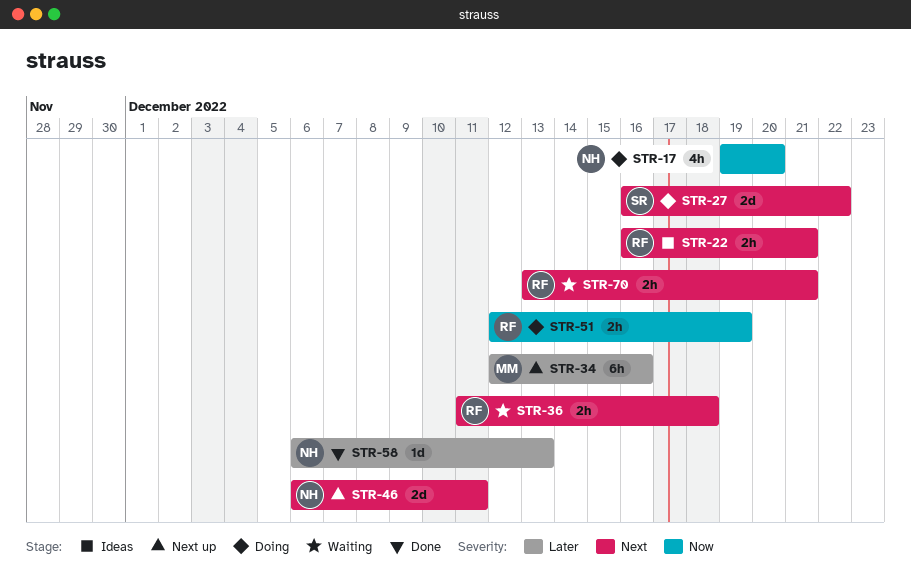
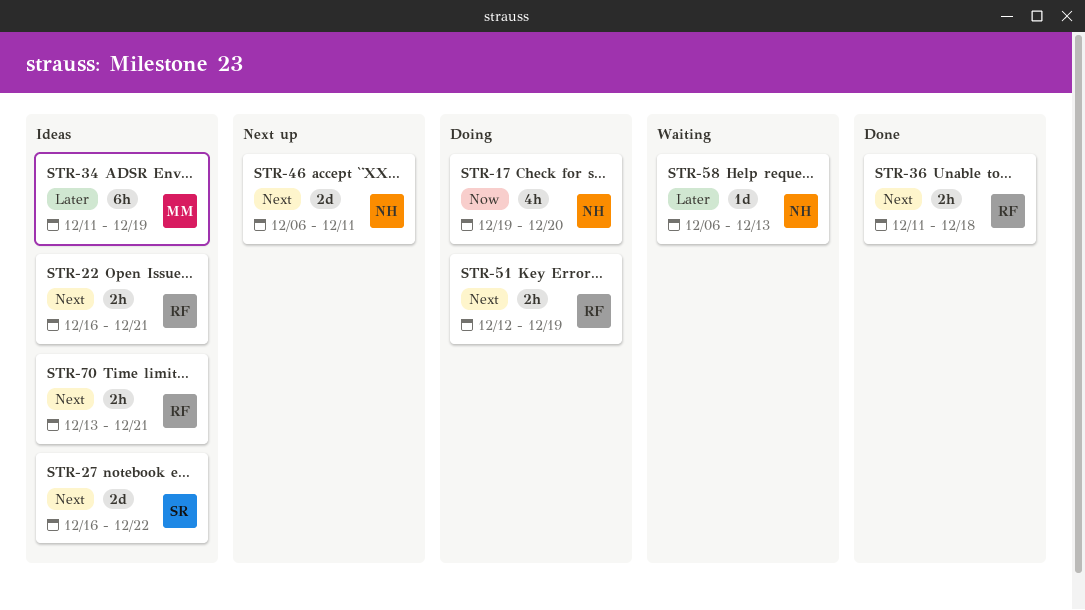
STR-27, status: Doing -> Ideas
STR-34, status: Next up -> Ideas
STR-34, start: Dec 12 -> Dec 11
STR-34, due: Dec 16 -> Dec 19
STR-36, status: Waiting -> Done
STR-51, priority: Now -> Next
STR-58, status: Done -> Waiting
STR-70, status: Waiting -> Ideas

